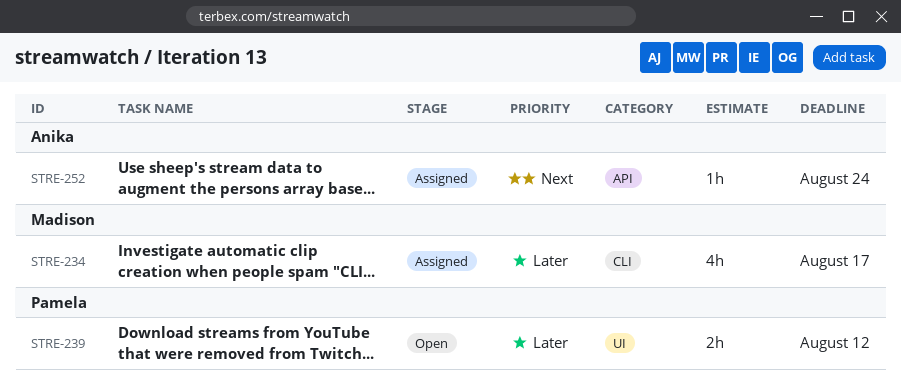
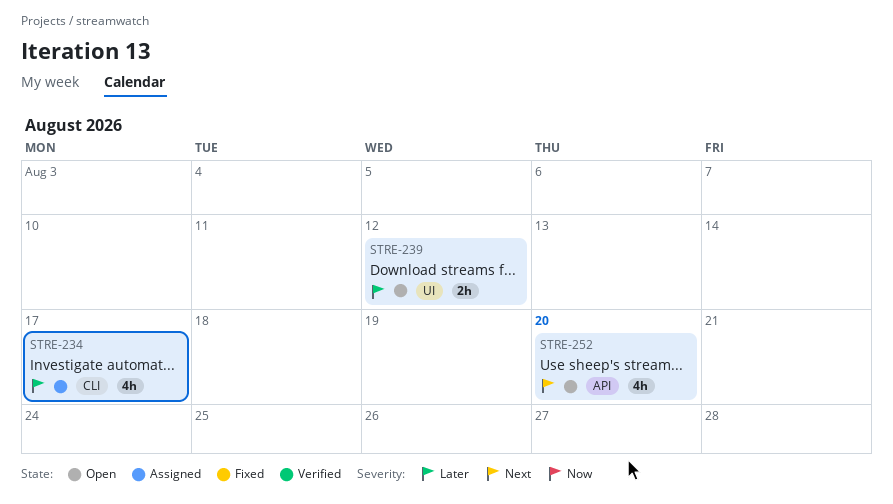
STRE-252, status: Assigned -> Open
STRE-252, estimate: 1h -> 4h
STRE-252, due: Aug 24 -> Aug 20

